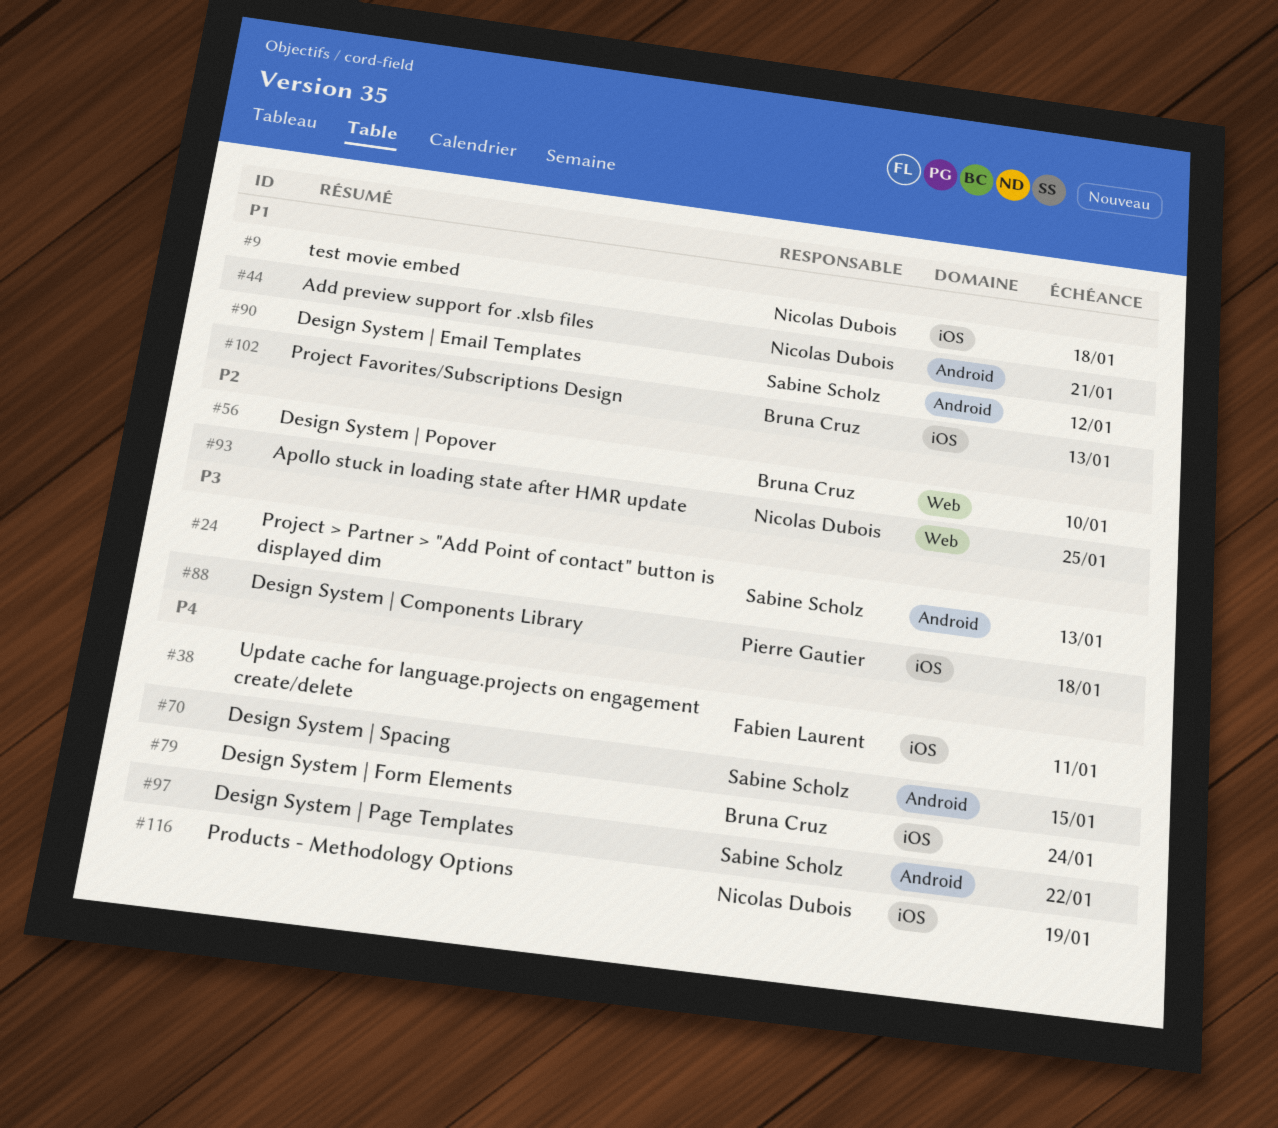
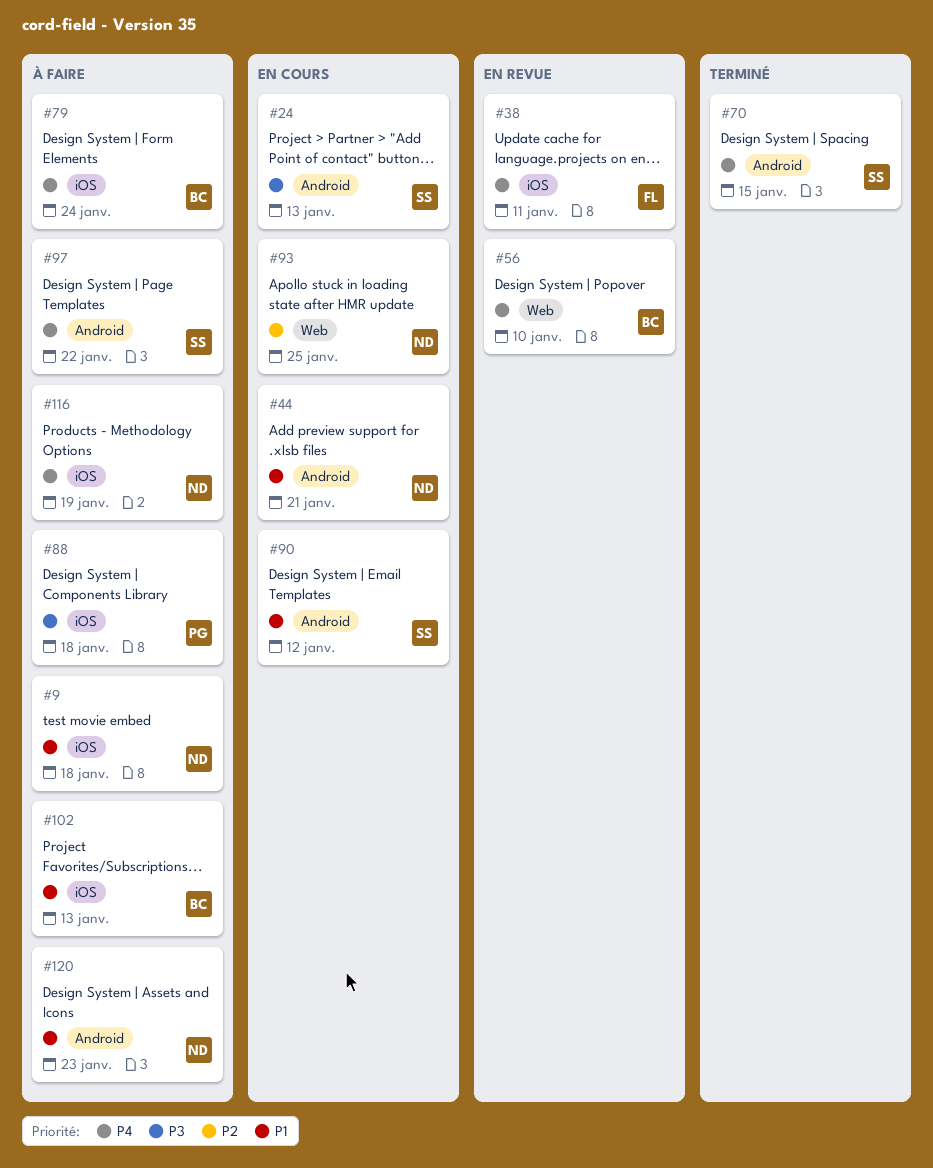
#56, priority: P2 -> P4
#120: none -> present

